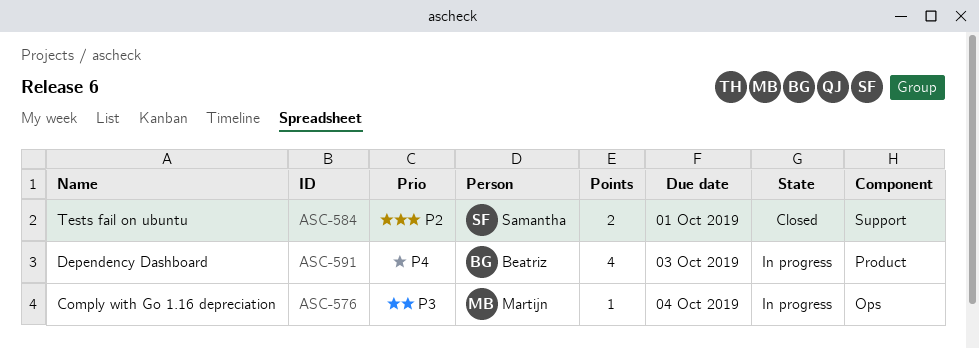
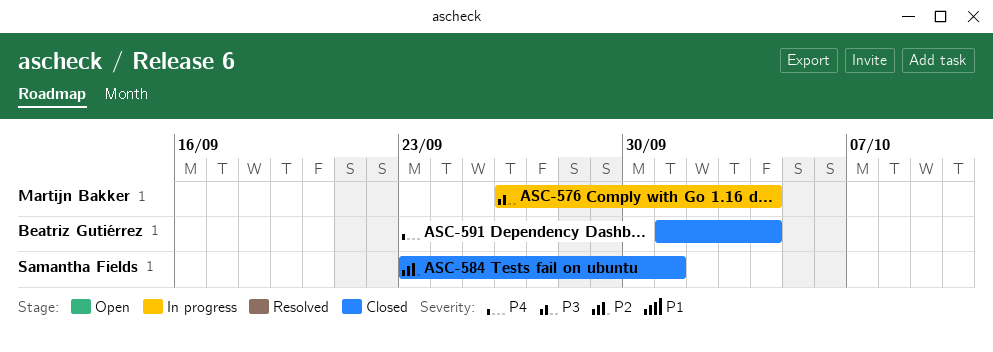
ASC-591, status: In progress -> Closed
ASC-591, due: Oct 3 -> Oct 4

